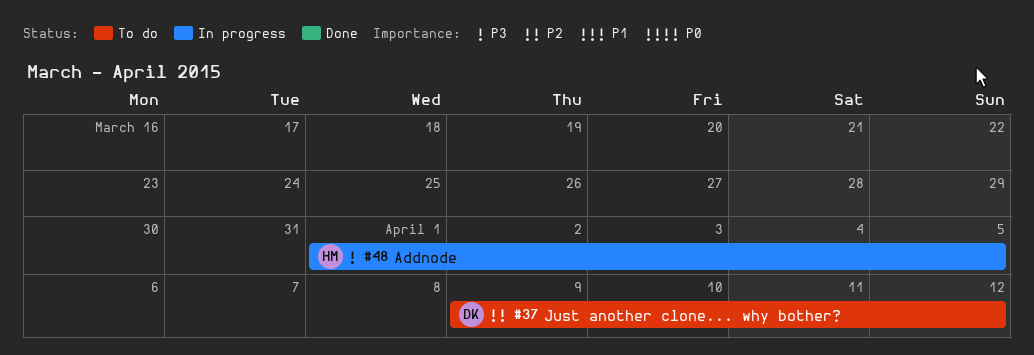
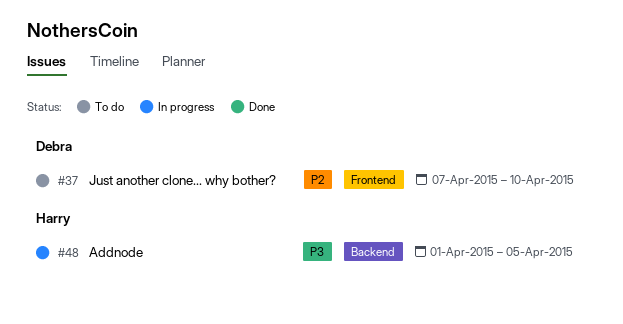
#37, start: Apr 9 -> Apr 7
#37, due: Apr 12 -> Apr 10

